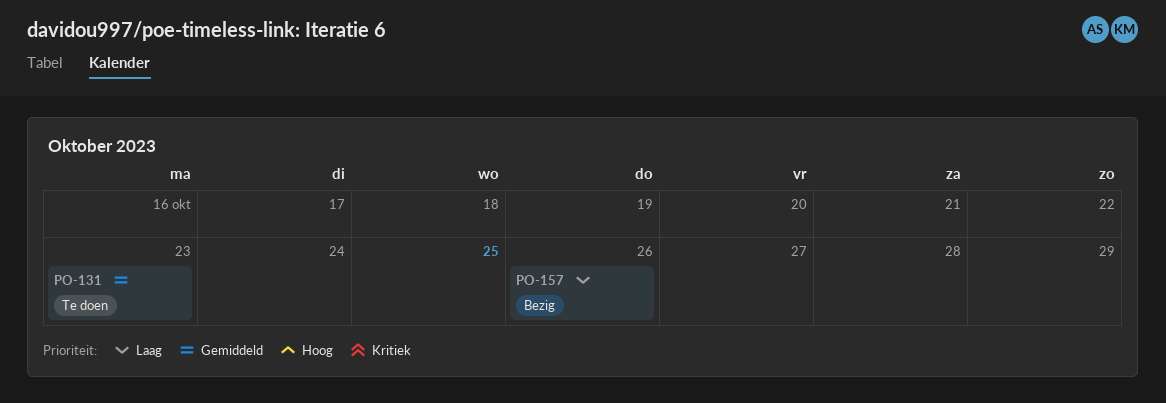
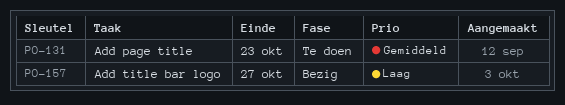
PO-157, due: Oct 26 -> Oct 27

